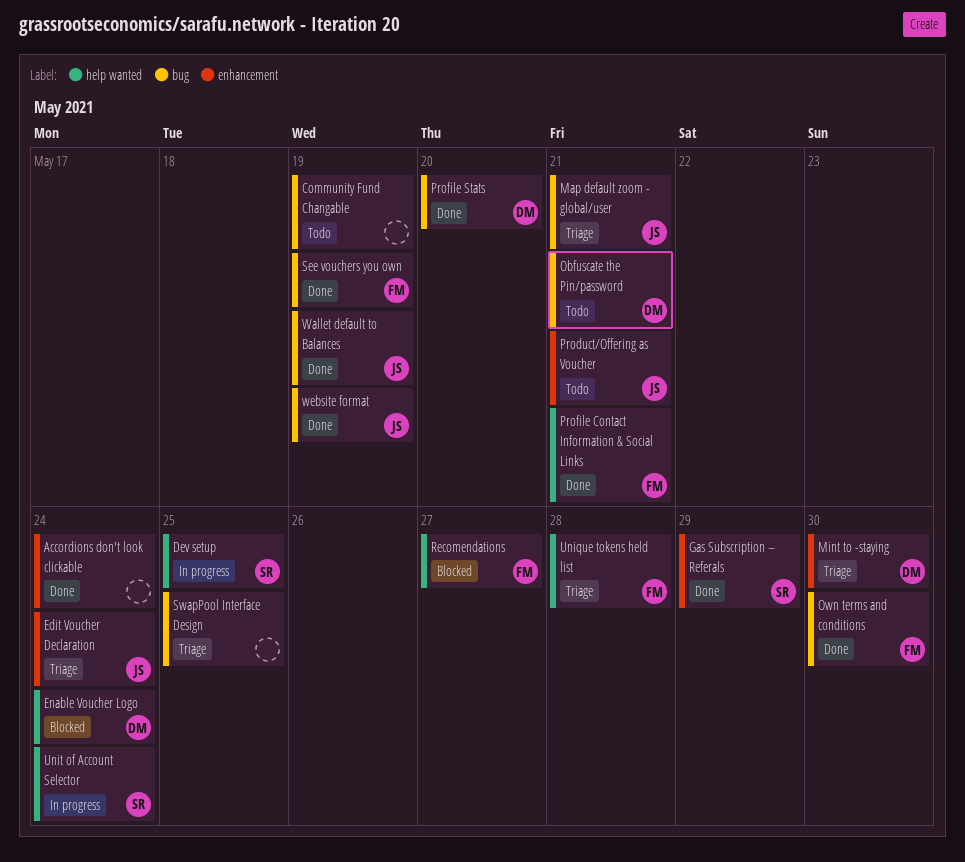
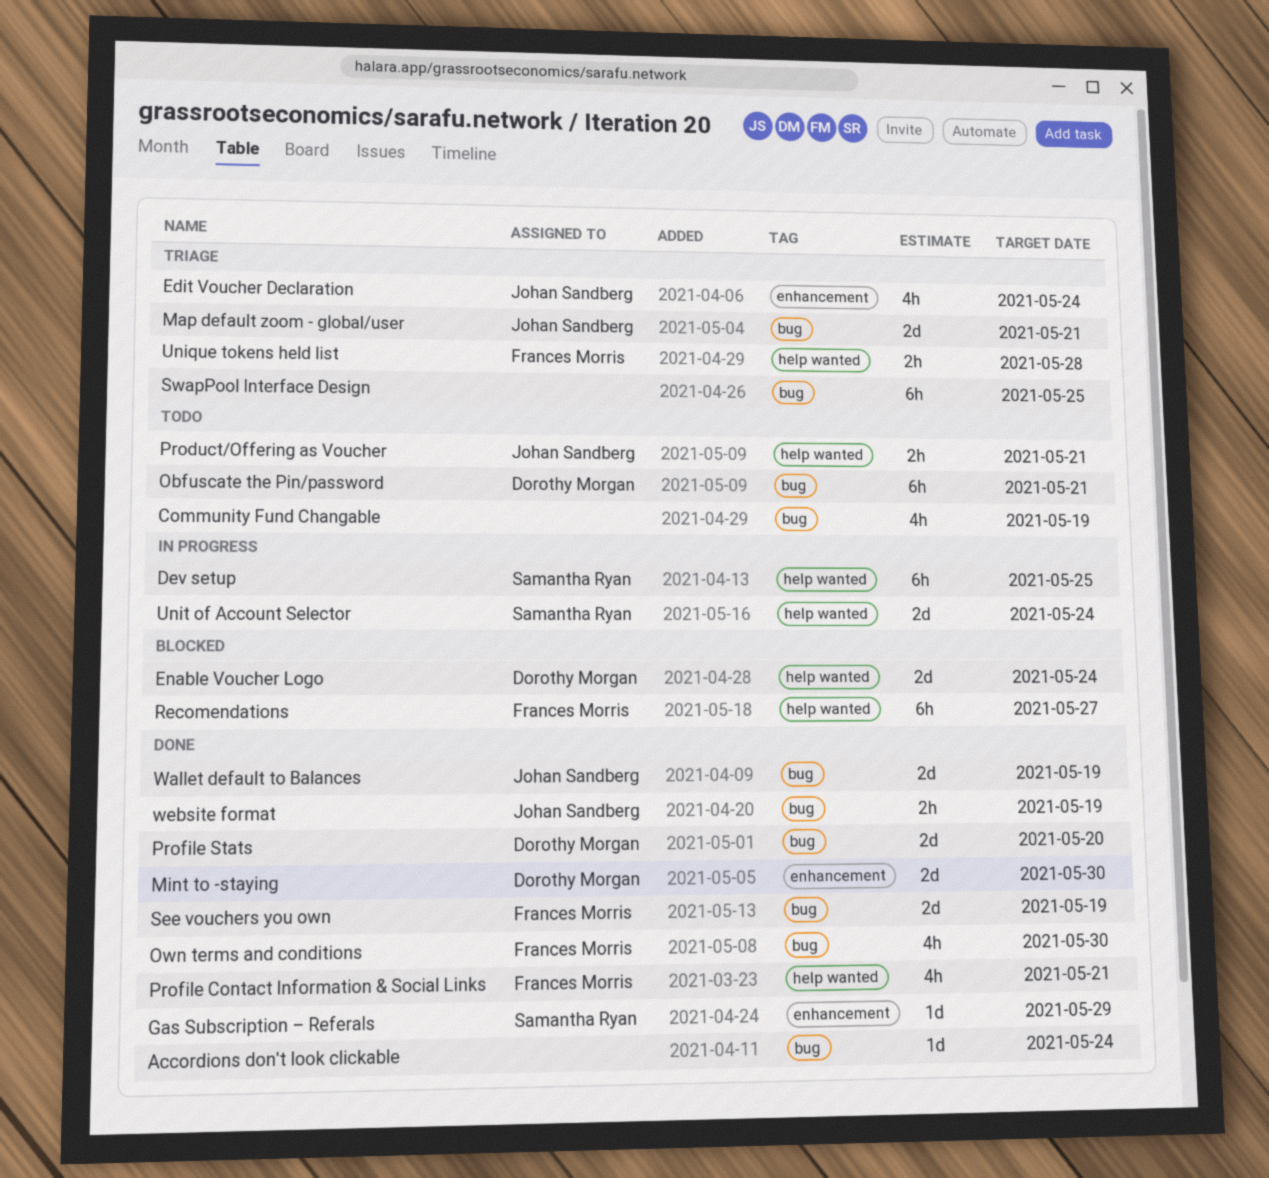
Accordions don't look clickable, label: enhancement -> bug
Mint to -staying, status: Triage -> Done
Product/Offering as Voucher, label: enhancement -> help wanted

